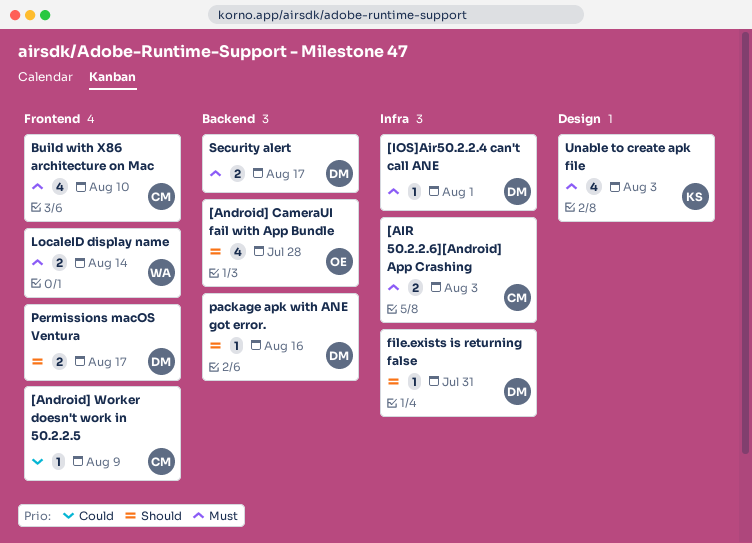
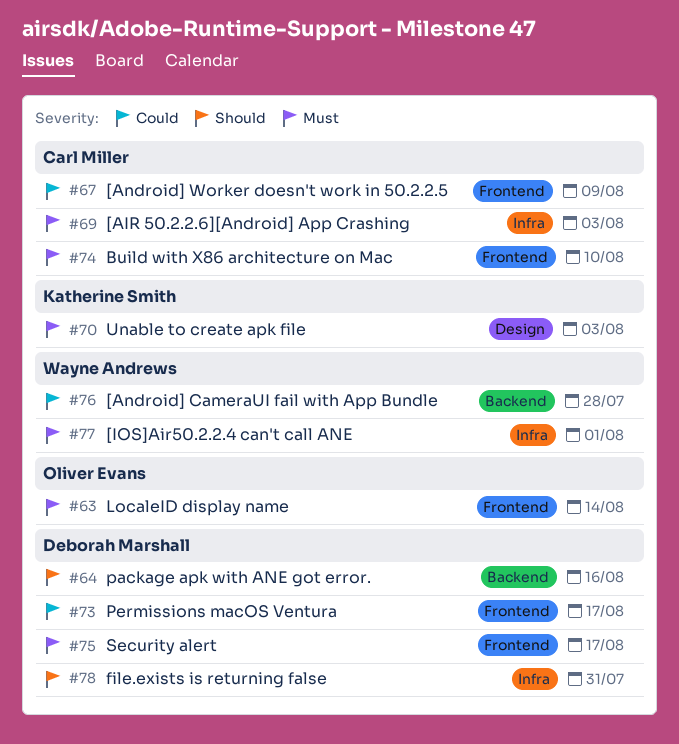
[Android] CameraUI fail with App Bundle, owner: Oliver Evans -> Wayne Andrews
[Android] CameraUI fail with App Bundle, priority: Should -> Could
[IOS]Air50.2.2.4 can't call ANE, owner: Deborah Marshall -> Wayne Andrews
LocaleID display name, owner: Wayne Andrews -> Oliver Evans
Permissions macOS Ventura, priority: Should -> Could
Security alert, label: Backend -> Frontend

